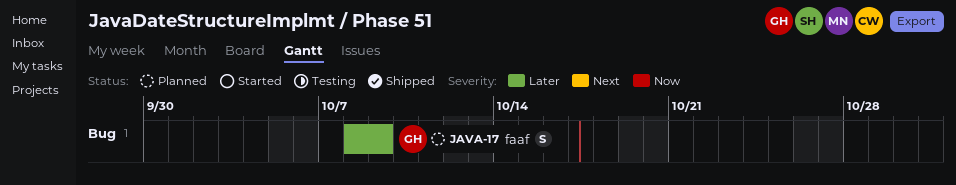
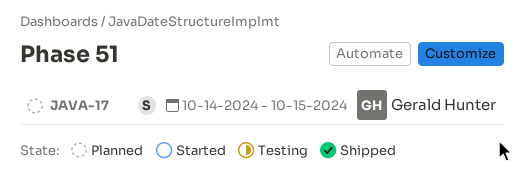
JAVA-17, start: Oct 8 -> Oct 14
JAVA-17, due: Oct 9 -> Oct 15

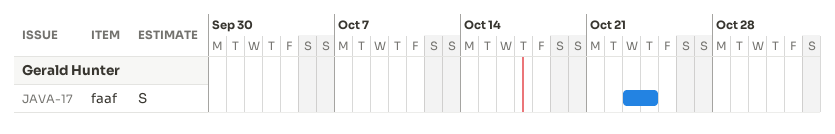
JAVA-17, start: Oct 14 -> Oct 23
JAVA-17, due: Oct 15 -> Oct 24

